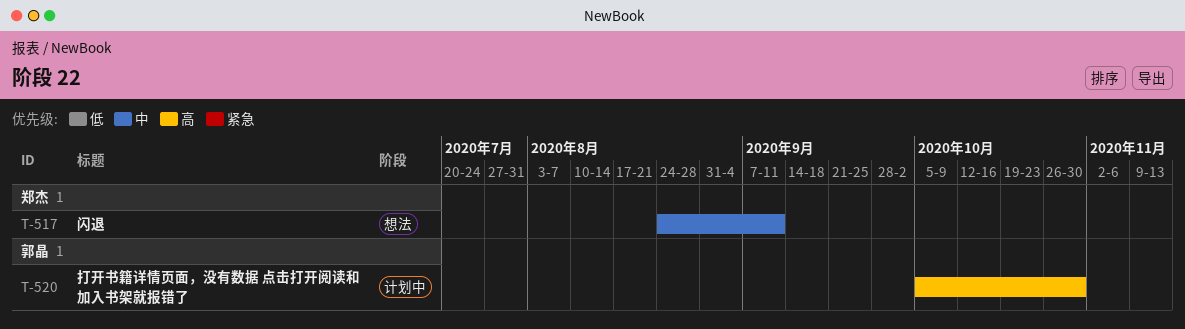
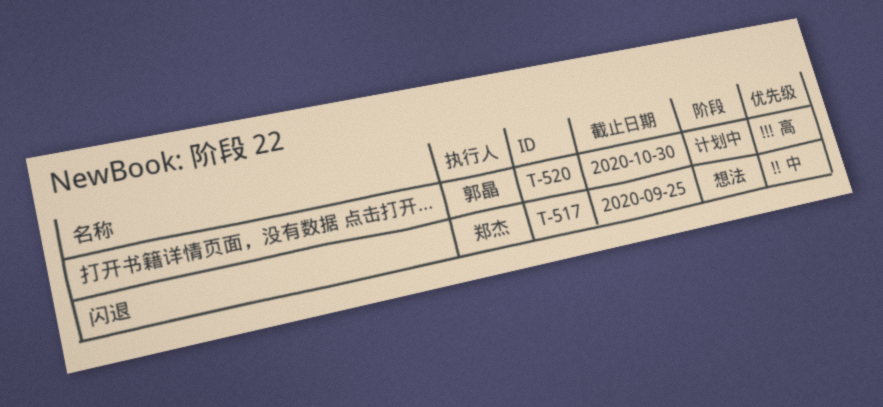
T-517, due: Sep 11 -> Sep 25

